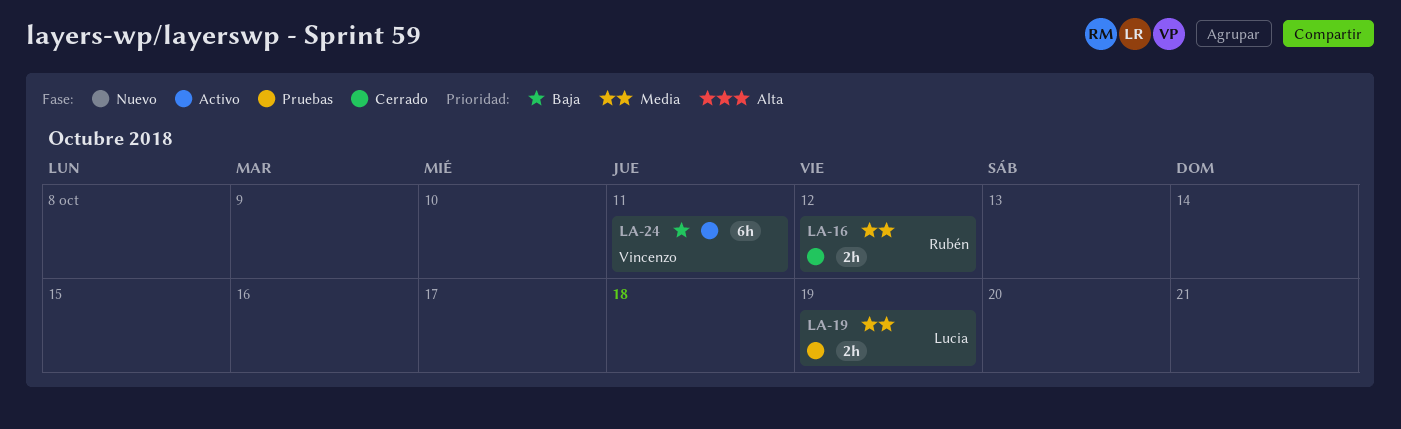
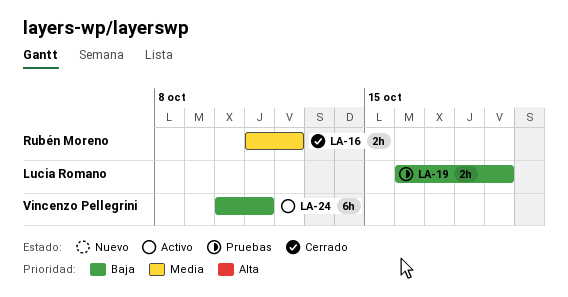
LA-19, priority: Media -> Baja

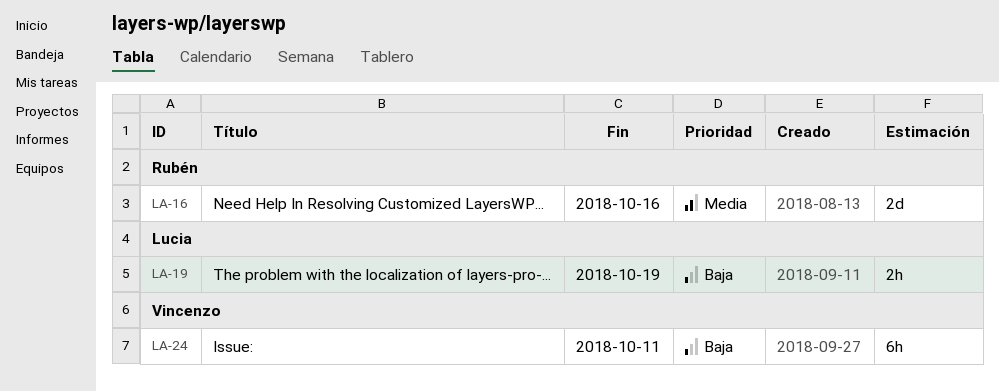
LA-16, estimate: 2h -> 2d
LA-16, due: Oct 12 -> Oct 16

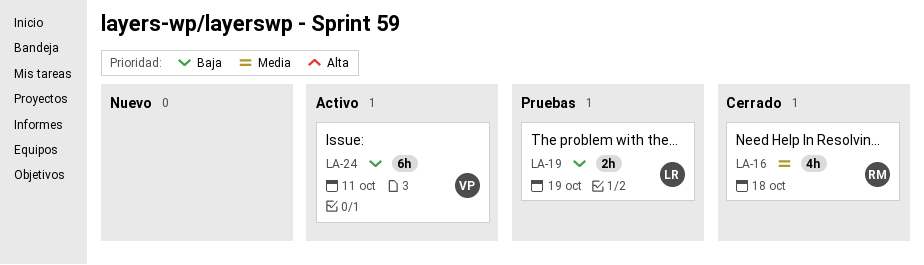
LA-16, estimate: 2d -> 4h
LA-16, due: Oct 16 -> Oct 18

